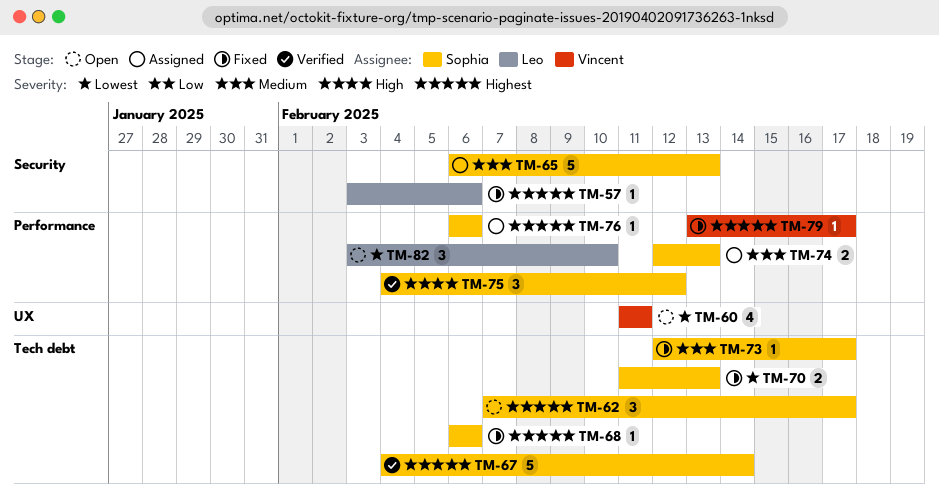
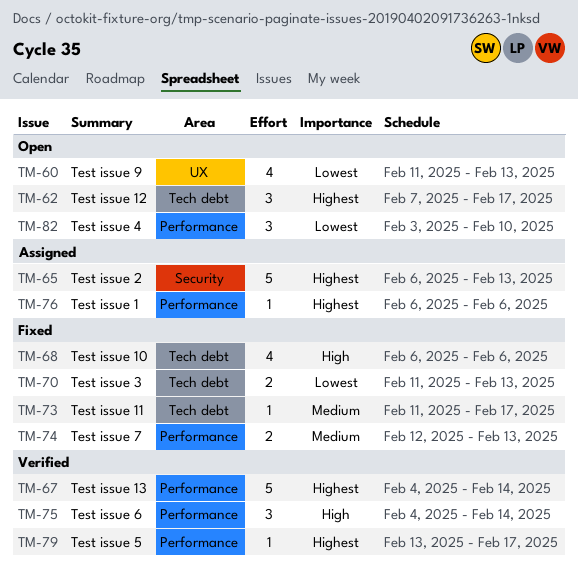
TM-57: present -> none
TM-60, due: Feb 11 -> Feb 13
TM-65, priority: Medium -> Highest
TM-67, label: Tech debt -> Performance
TM-68, priority: Highest -> High
TM-68, estimate: 1 -> 4
TM-73, start: Feb 12 -> Feb 11
TM-74, status: Assigned -> Fixed
TM-75, due: Feb 12 -> Feb 14
TM-79, status: Fixed -> Verified

